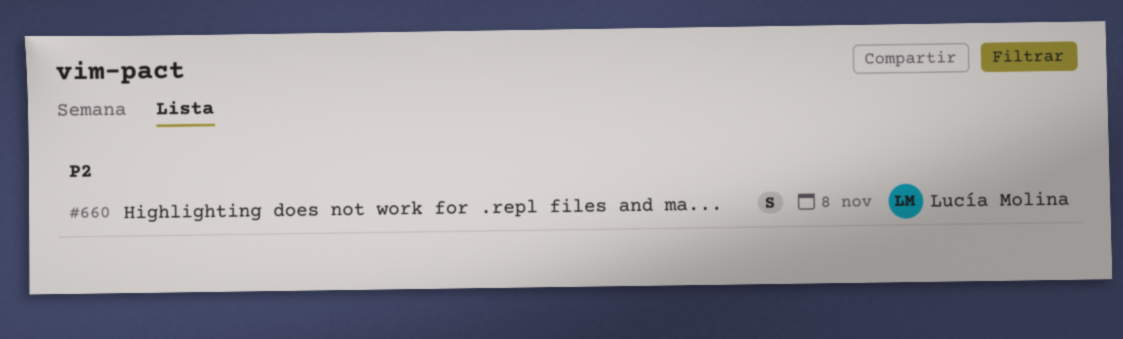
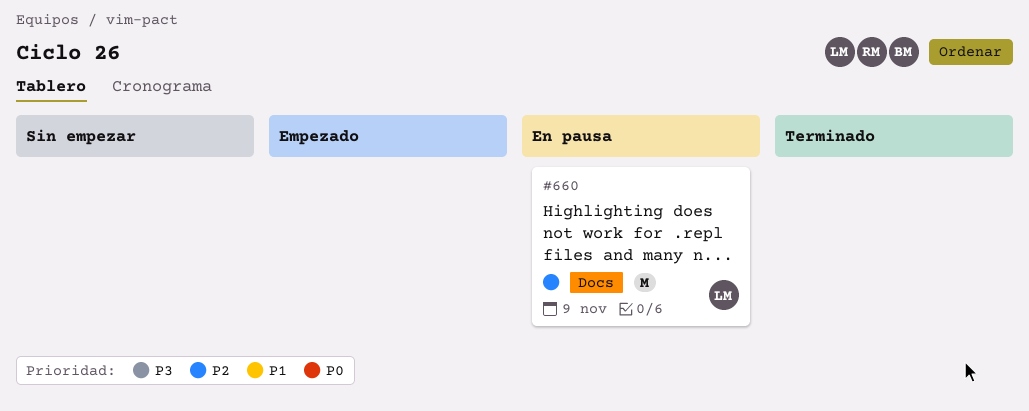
#660, estimate: S -> M
#660, due: Nov 8 -> Nov 9

